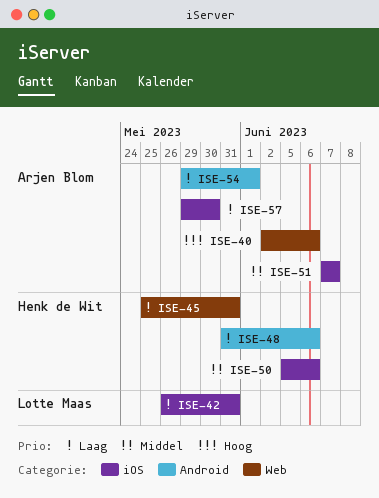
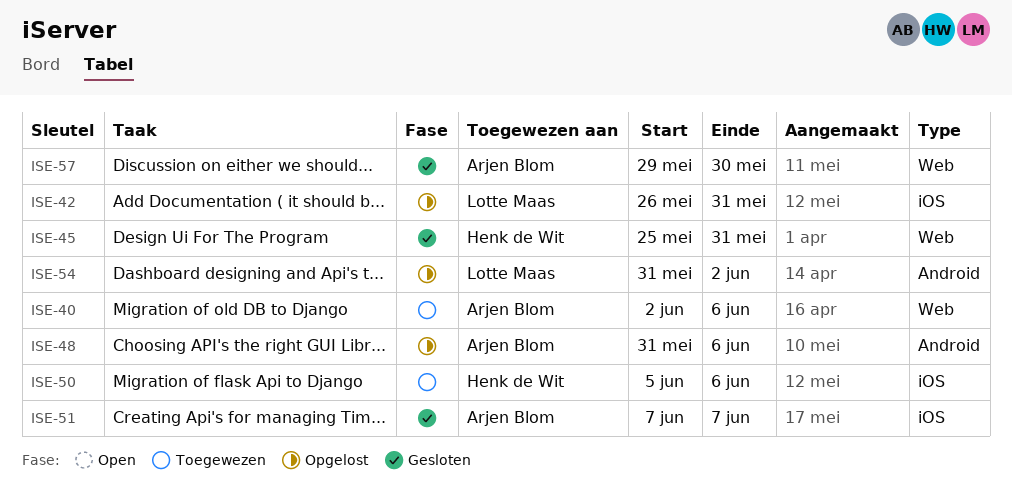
ISE-48, owner: Henk de Wit -> Arjen Blom
ISE-54, owner: Arjen Blom -> Lotte Maas
ISE-54, start: May 29 -> May 31
ISE-54, due: Jun 1 -> Jun 2
ISE-57, label: iOS -> Web

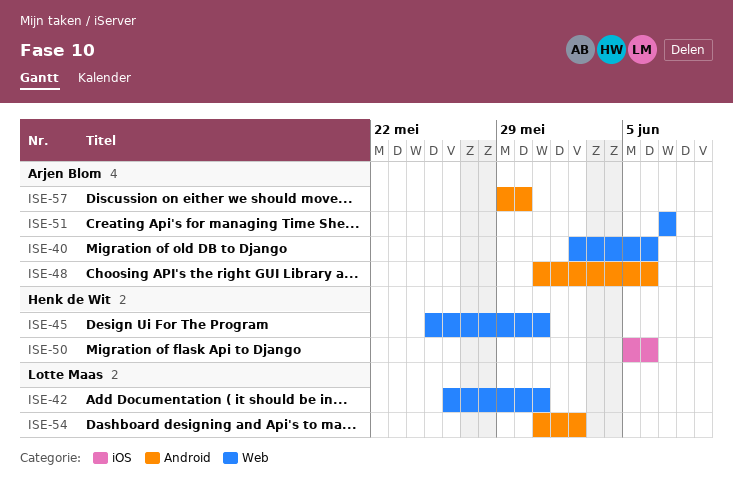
ISE-42, label: iOS -> Web
ISE-51, label: iOS -> Web
ISE-57, label: Web -> Android

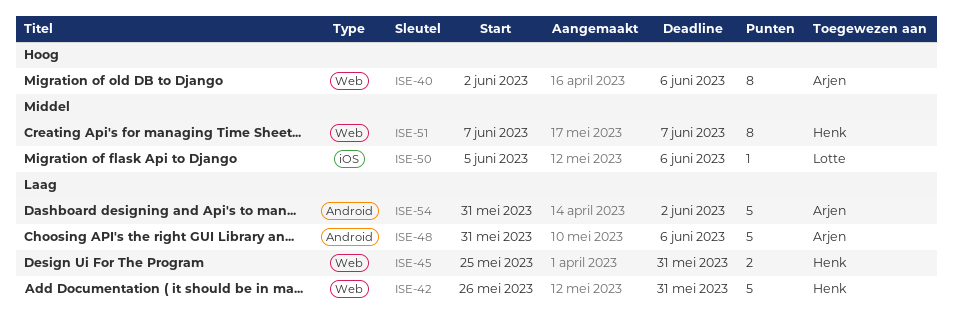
ISE-42, owner: Lotte Maas -> Henk de Wit
ISE-50, owner: Henk de Wit -> Lotte Maas
ISE-51, owner: Arjen Blom -> Henk de Wit
ISE-54, owner: Lotte Maas -> Arjen Blom
ISE-57: present -> none

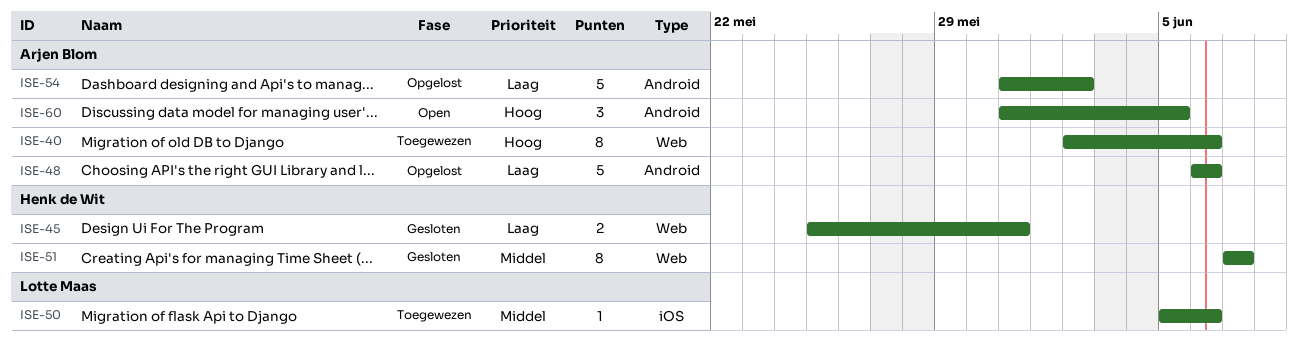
ISE-42: present -> none
ISE-48, start: May 31 -> Jun 6
ISE-60: none -> present

